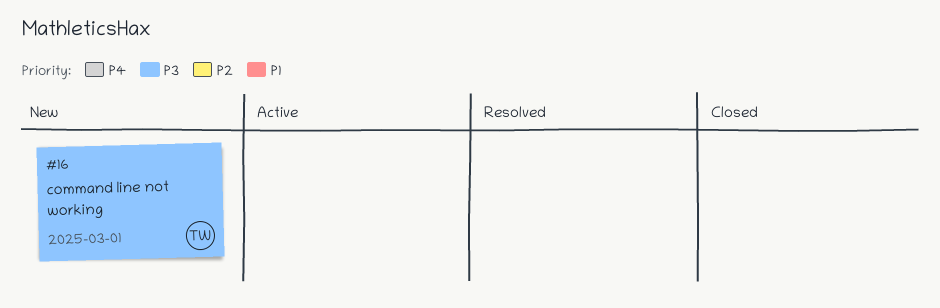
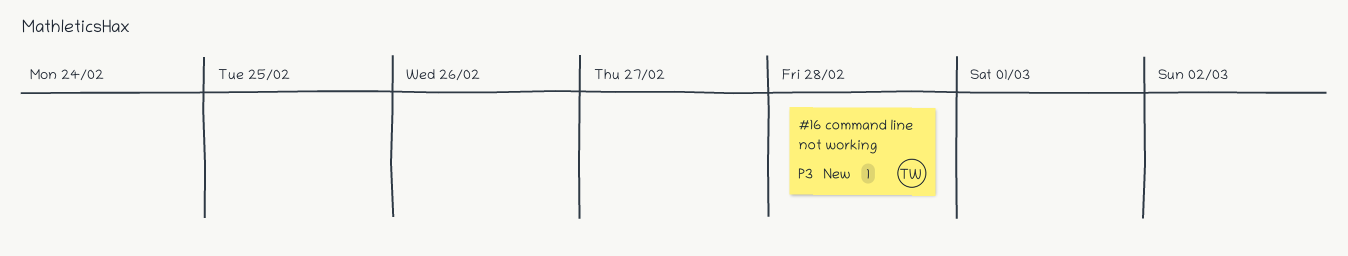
#16, due: Mar 1 -> Feb 28

